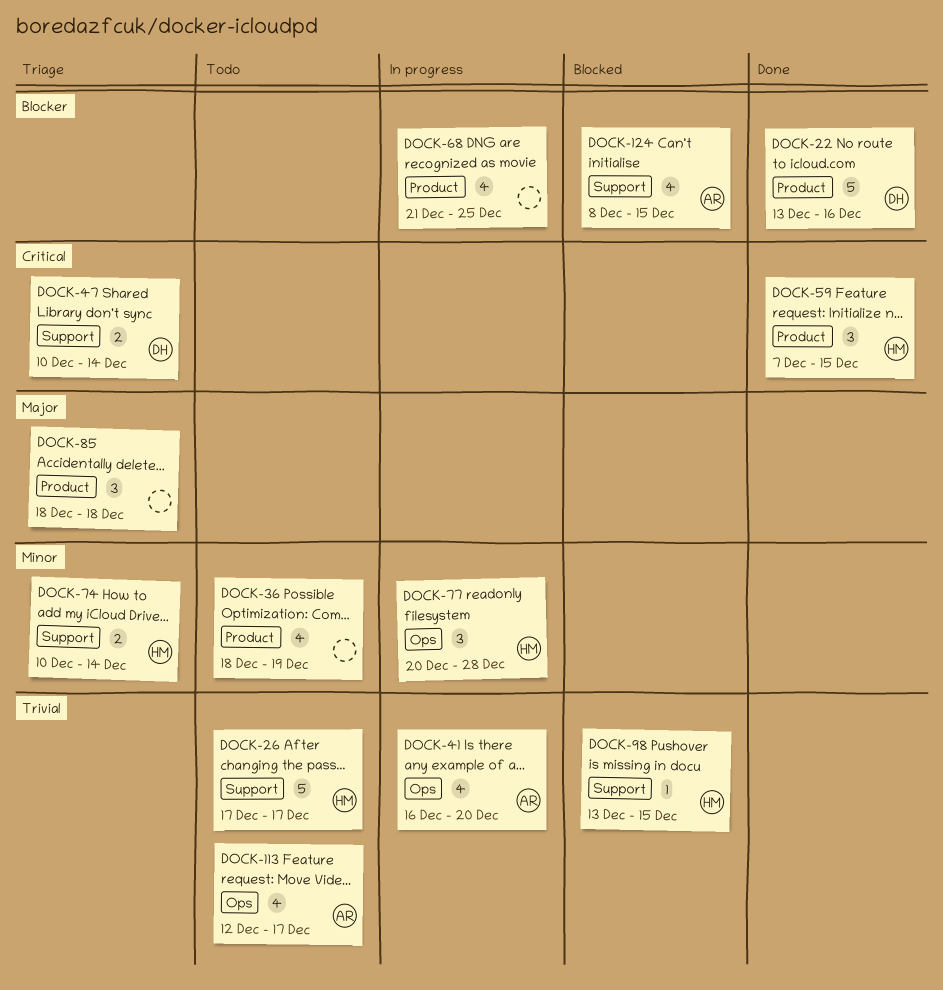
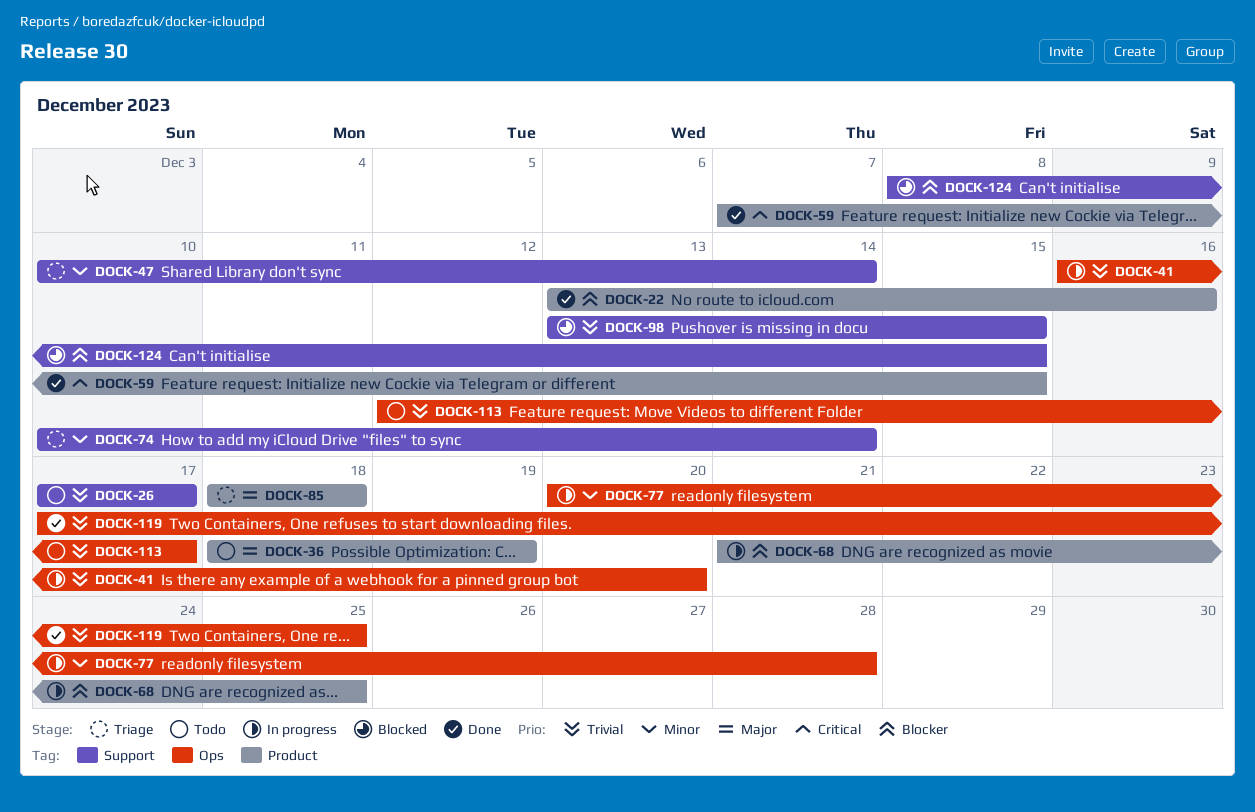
DOCK-36, priority: Minor -> Major
DOCK-47, priority: Critical -> Minor
DOCK-119: none -> present

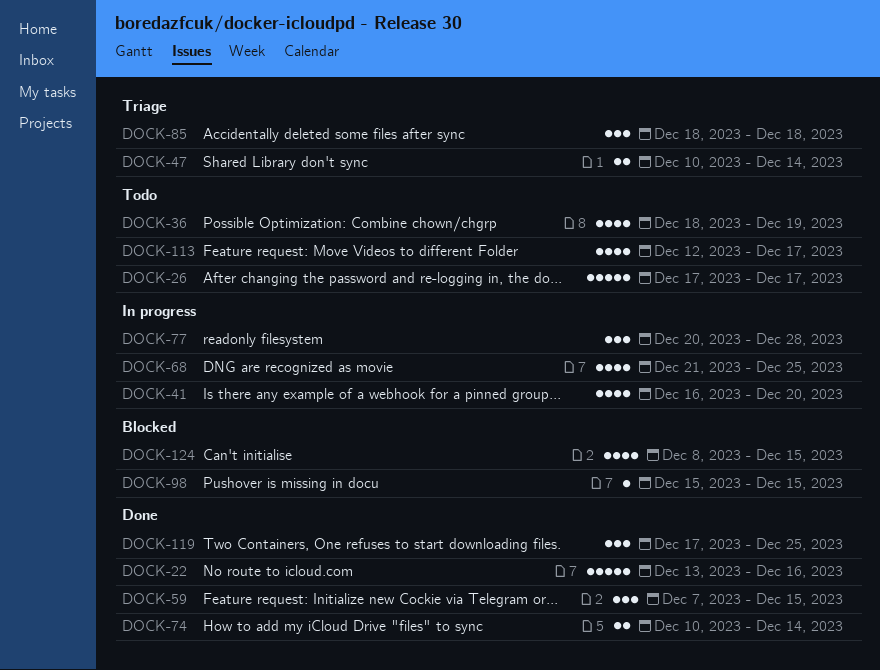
DOCK-74, status: Triage -> Done
DOCK-98, start: Dec 13 -> Dec 15

